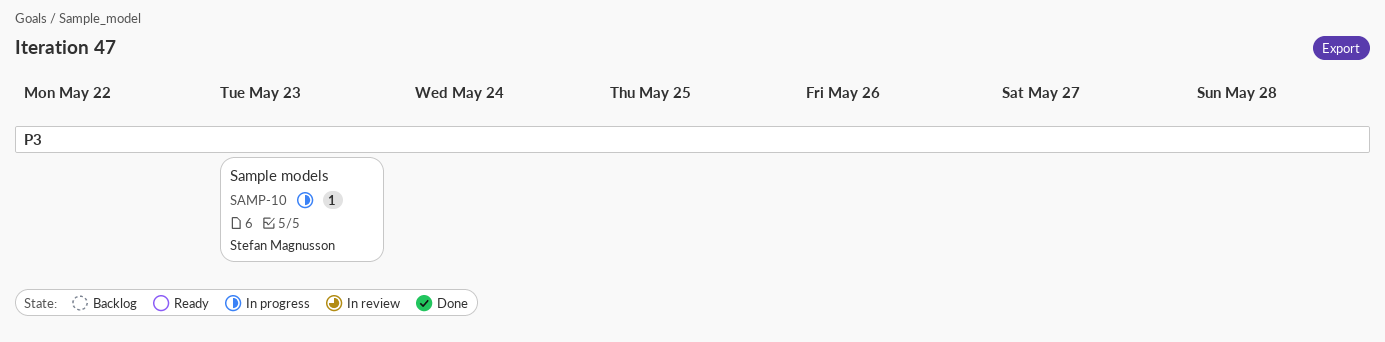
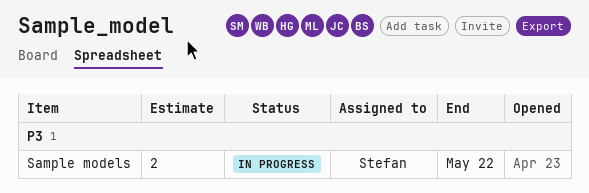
Sample models, estimate: 1 -> 2
Sample models, due: May 23 -> May 22

